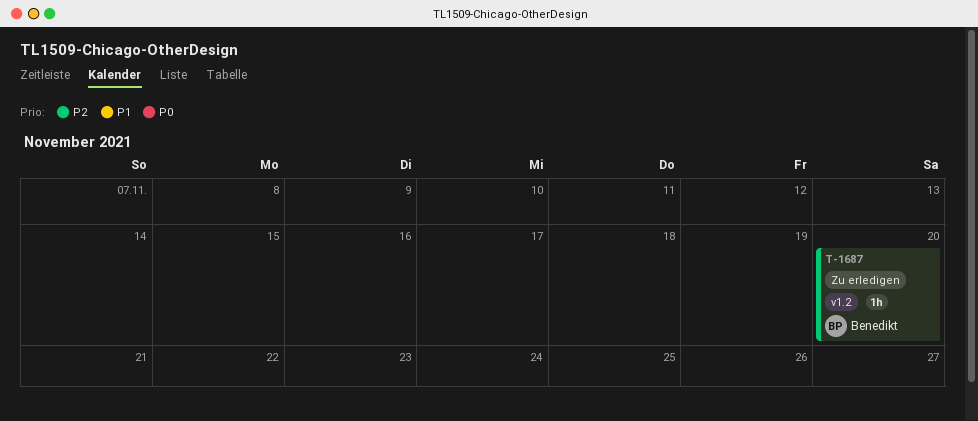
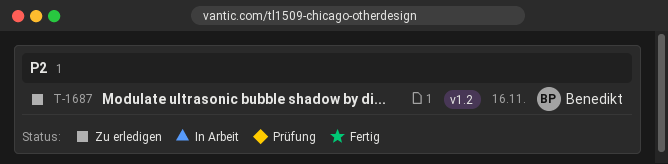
T-1687, due: Nov 20 -> Nov 16

